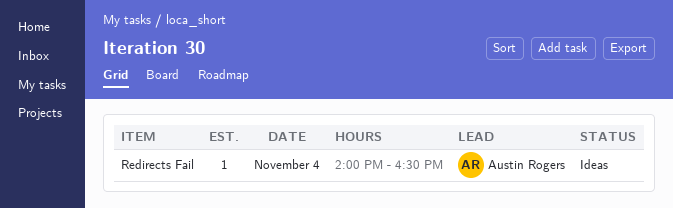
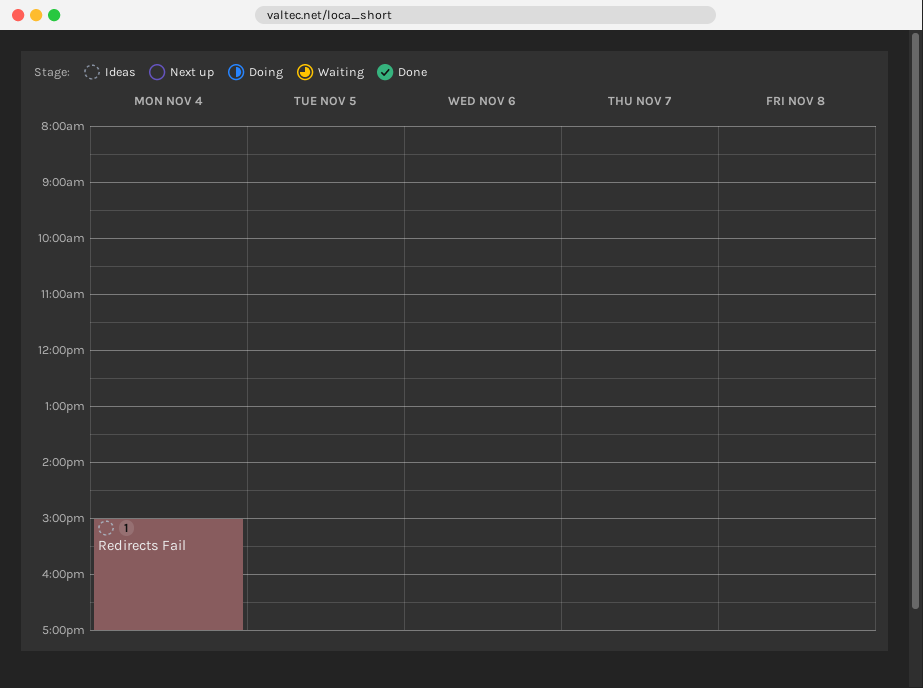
Redirects Fail, begins: 14:00 -> 15:00
Redirects Fail, ends: 16:30 -> 17:00

